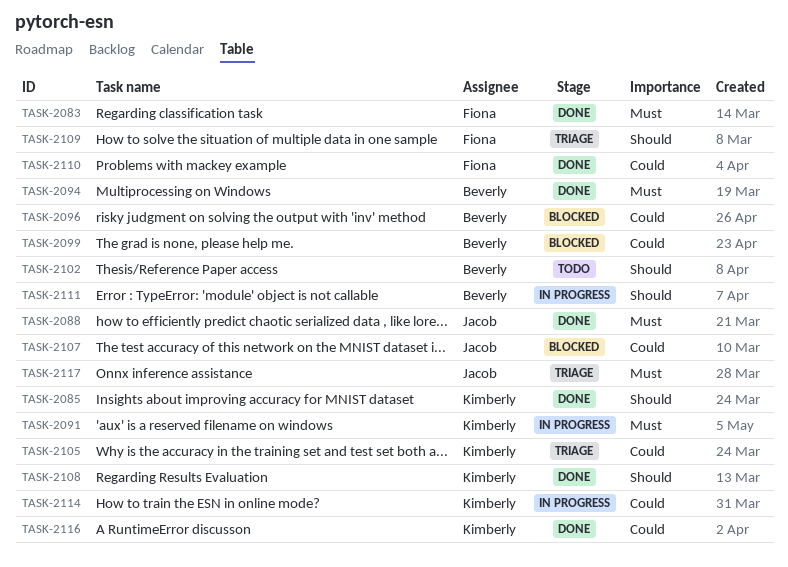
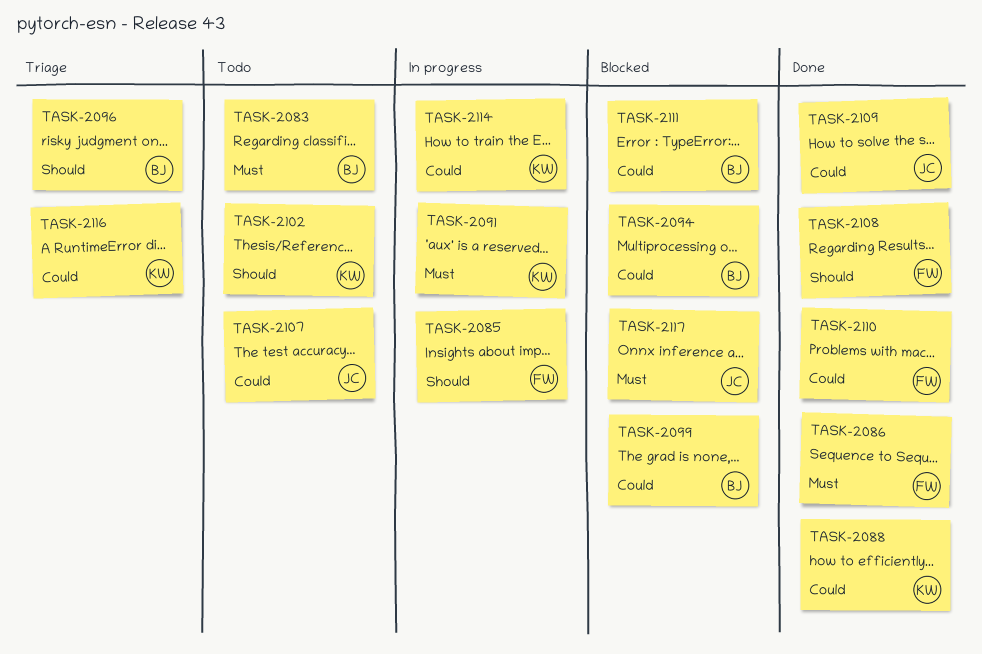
TASK-2083, status: Done -> Todo
TASK-2083, owner: Fiona -> Beverly
TASK-2085, status: Done -> In progress
TASK-2085, owner: Kimberly -> Fiona
TASK-2086: none -> present
TASK-2088, owner: Jacob -> Kimberly
TASK-2088, priority: Must -> Could
TASK-2094, status: Done -> Blocked
TASK-2094, priority: Must -> Could
TASK-2096, status: Blocked -> Triage
TASK-2096, priority: Could -> Should
TASK-2102, owner: Beverly -> Kimberly
TASK-2105: present -> none
TASK-2107, status: Blocked -> Todo
TASK-2108, owner: Kimberly -> Fiona
TASK-2109, status: Triage -> Done
TASK-2109, owner: Fiona -> Jacob
TASK-2109, priority: Should -> Could
TASK-2111, status: In progress -> Blocked
TASK-2111, priority: Should -> Could
TASK-2116, status: Done -> Triage
TASK-2117, status: Triage -> Blocked

